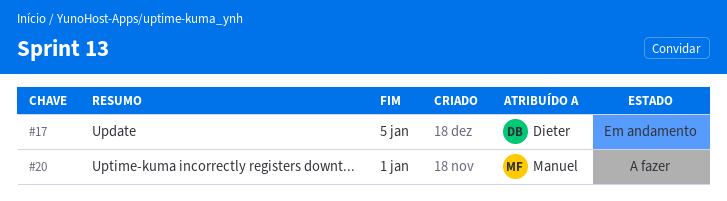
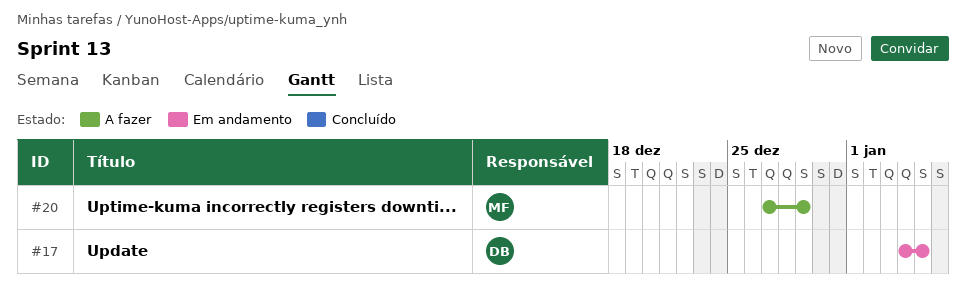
#20, due: Jan 1 -> Dec 29

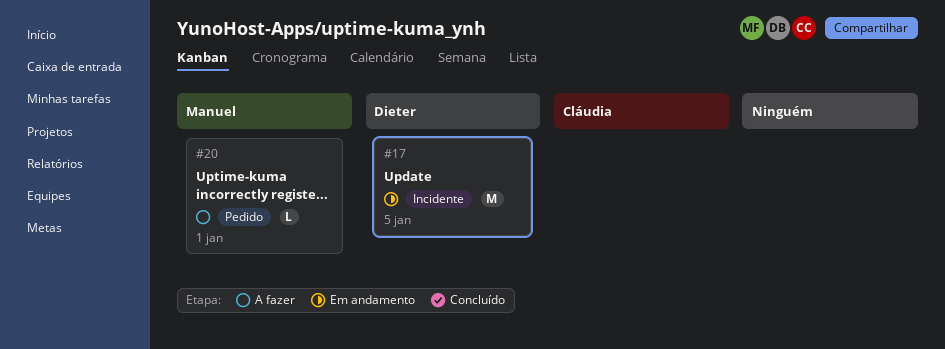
#20, due: Dec 29 -> Jan 1

